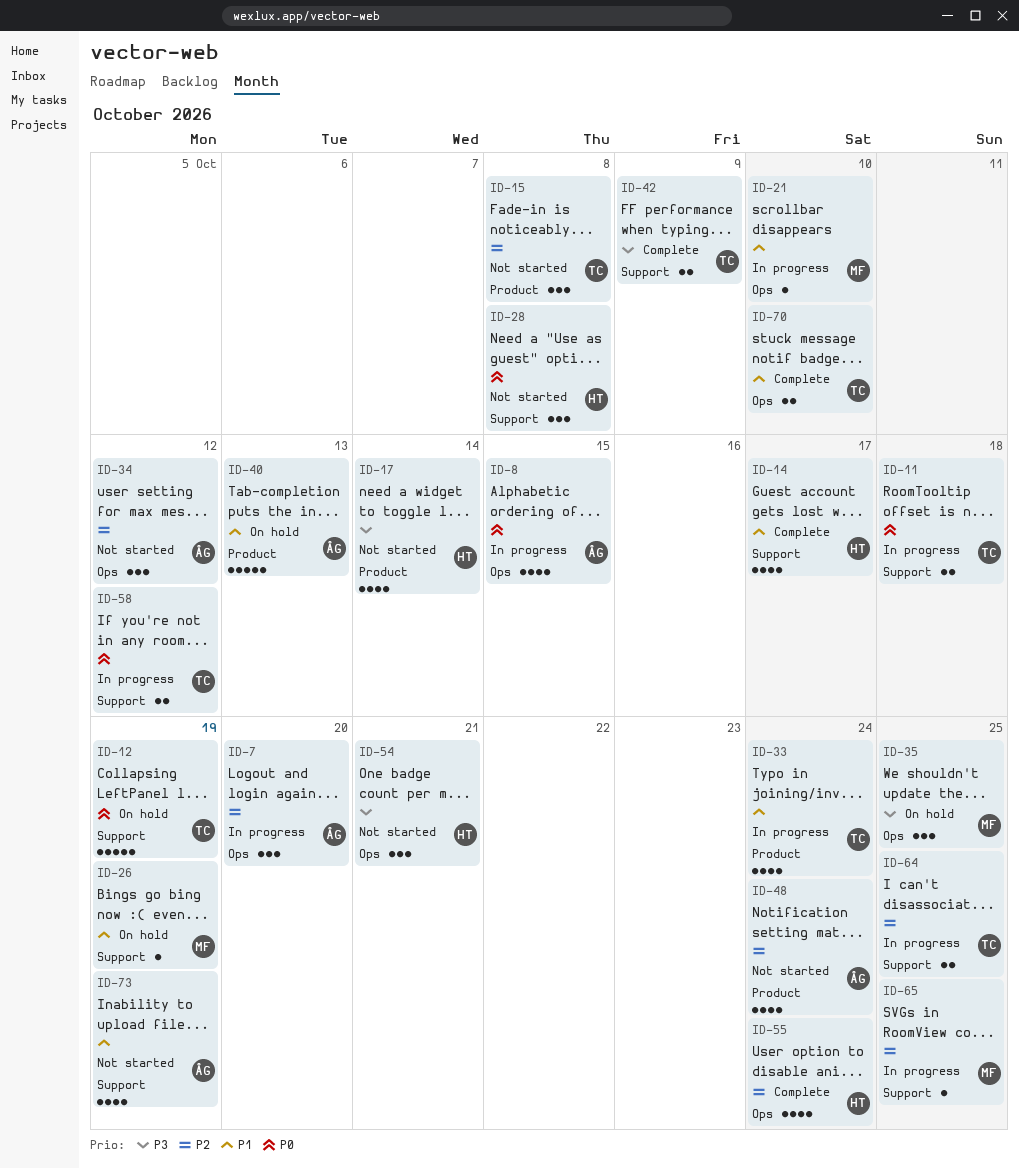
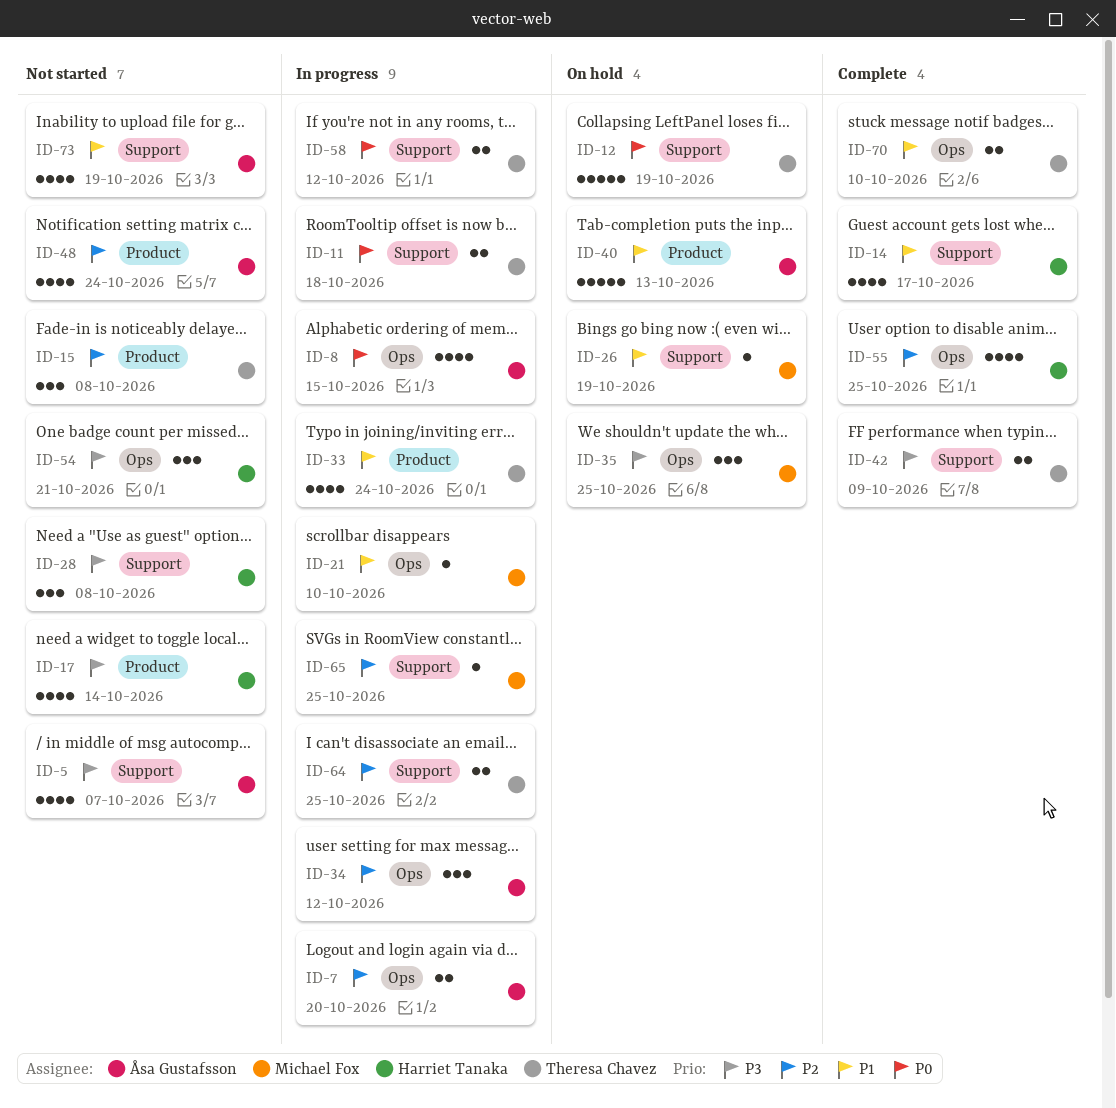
ID-5: none -> present
ID-7, estimate: 3 -> 2
ID-28, priority: P0 -> P3
ID-34, status: Not started -> In progress
ID-55, due: Oct 24 -> Oct 25

